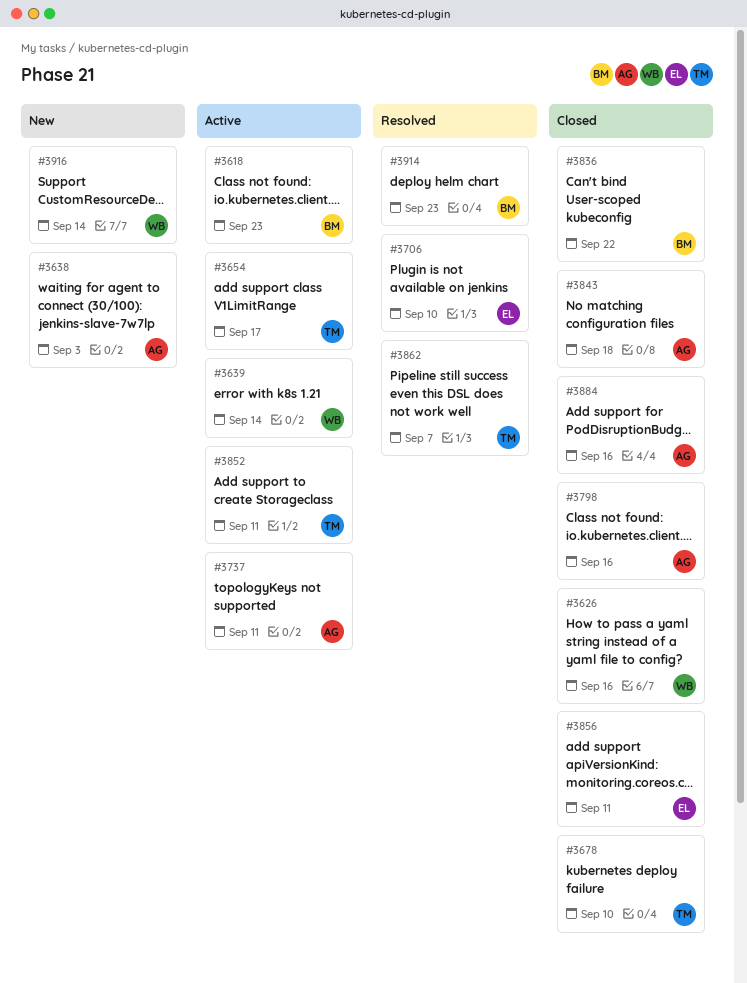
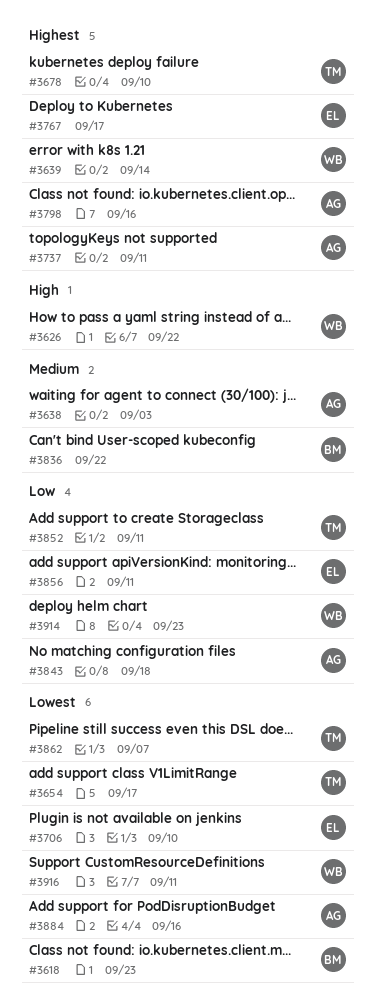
#3626, due: Sep 16 -> Sep 22
#3767: none -> present
#3914, owner: BM -> WB
#3916, due: Sep 14 -> Sep 11

